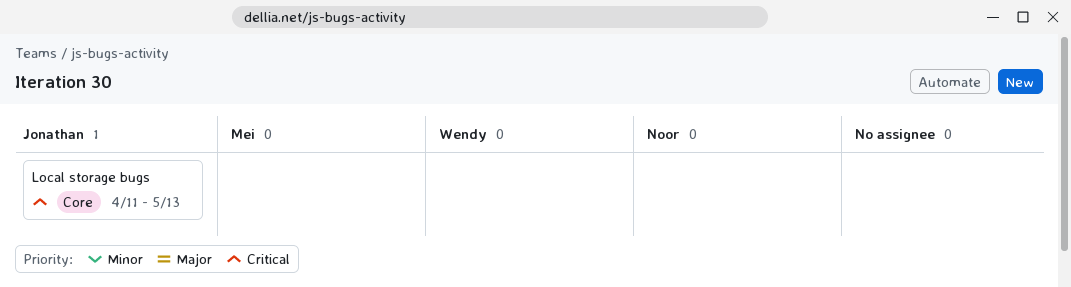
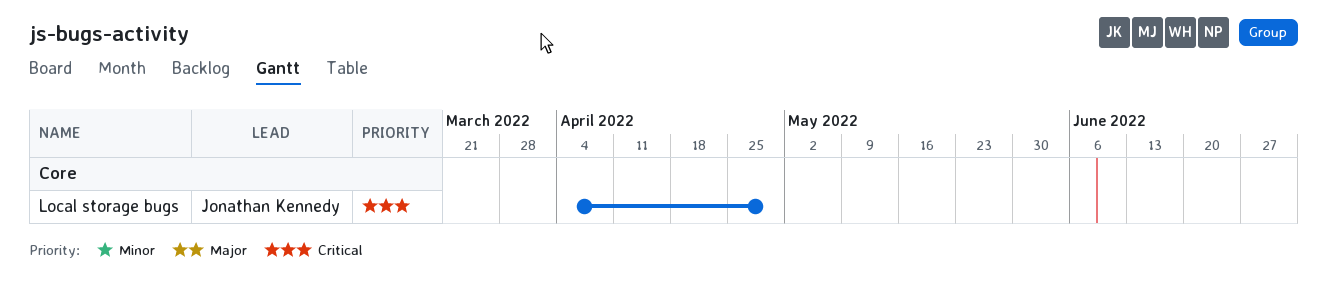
Local storage bugs, start: Apr 11 -> Apr 4
Local storage bugs, due: May 13 -> Apr 29

